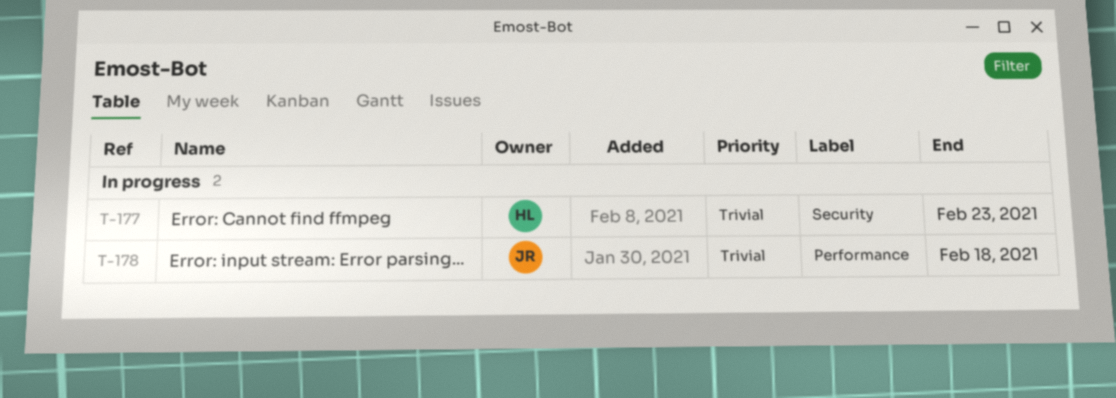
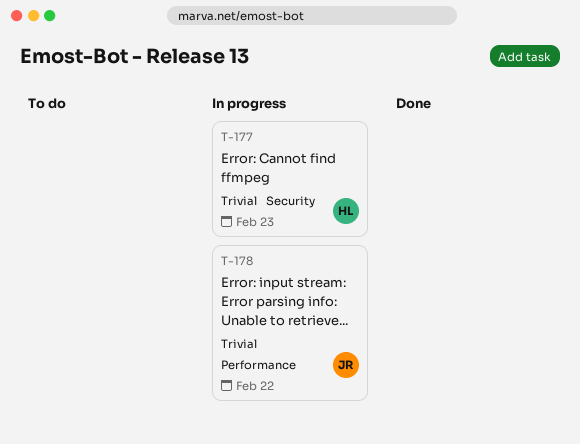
T-178, due: Feb 18 -> Feb 22

